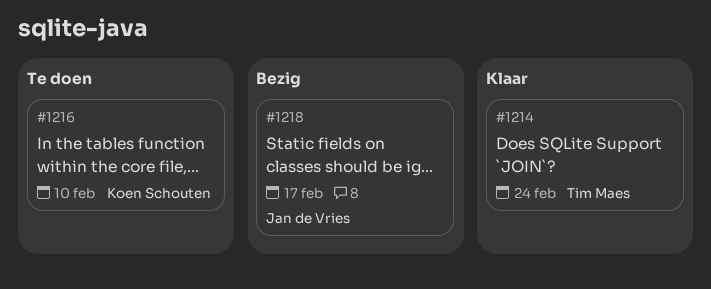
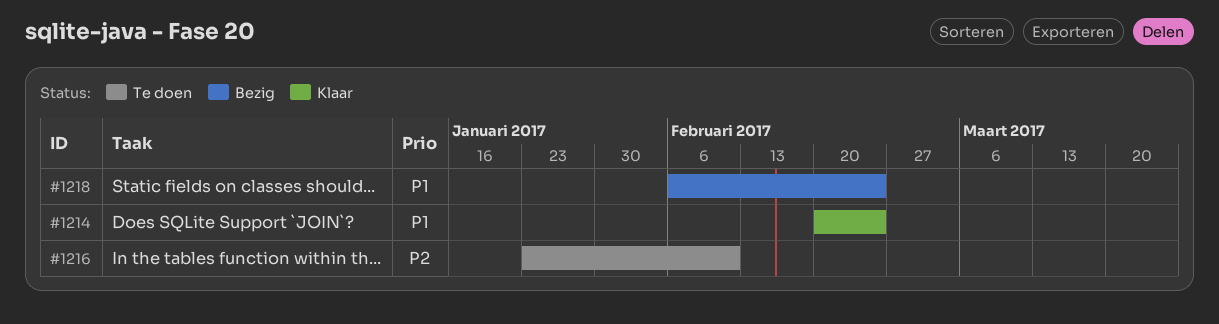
#1218, due: Feb 17 -> Feb 24

